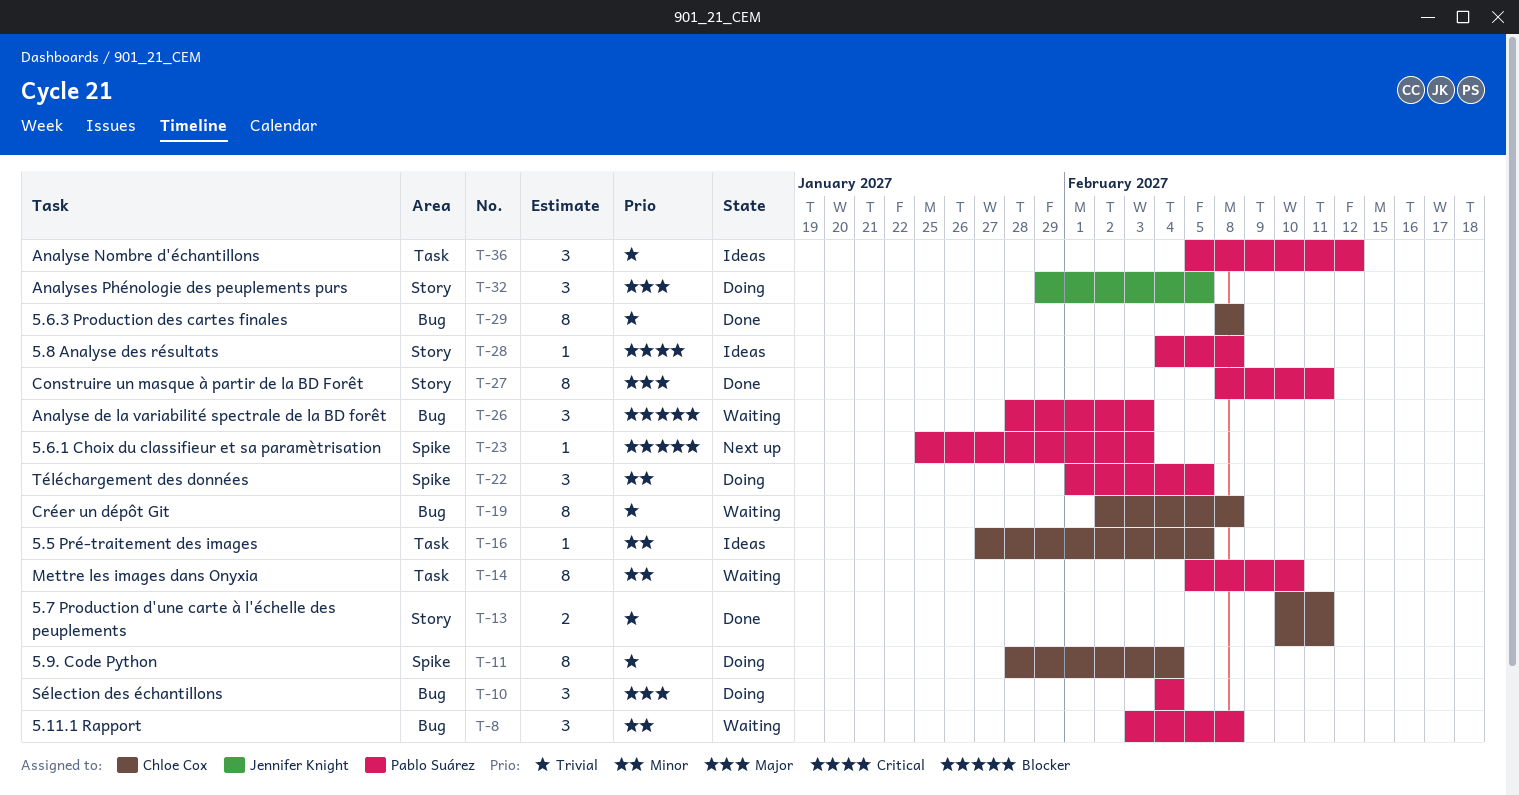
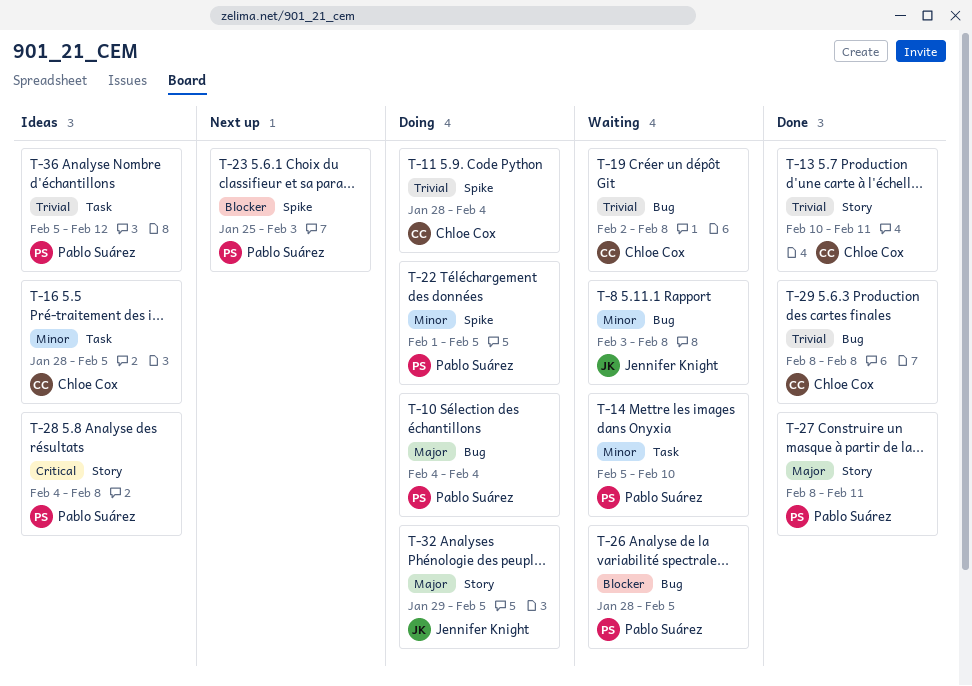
T-8, owner: Pablo Suárez -> Jennifer Knight
T-16, start: Jan 27 -> Jan 28
T-26, due: Feb 3 -> Feb 5

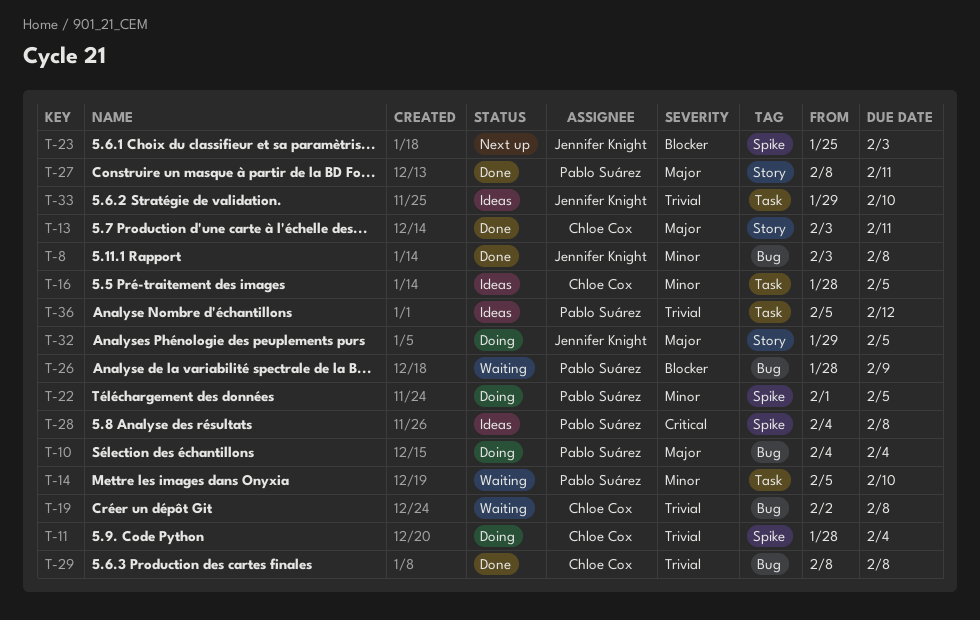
T-8, status: Waiting -> Done
T-13, priority: Trivial -> Major
T-13, start: Feb 10 -> Feb 3
T-23, owner: Pablo Suárez -> Jennifer Knight
T-26, due: Feb 5 -> Feb 9
T-28, label: Story -> Spike
T-33: none -> present

